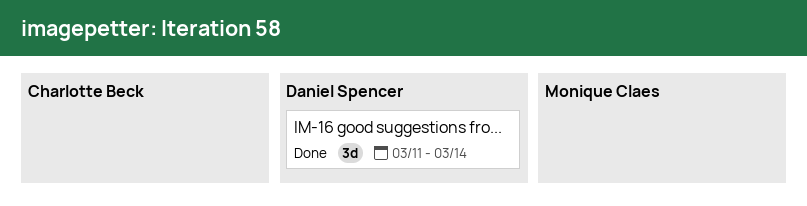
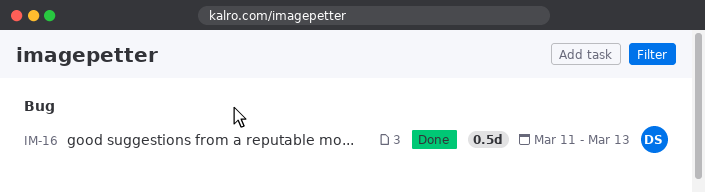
IM-16, estimate: 3d -> 0.5d
IM-16, due: Mar 14 -> Mar 13

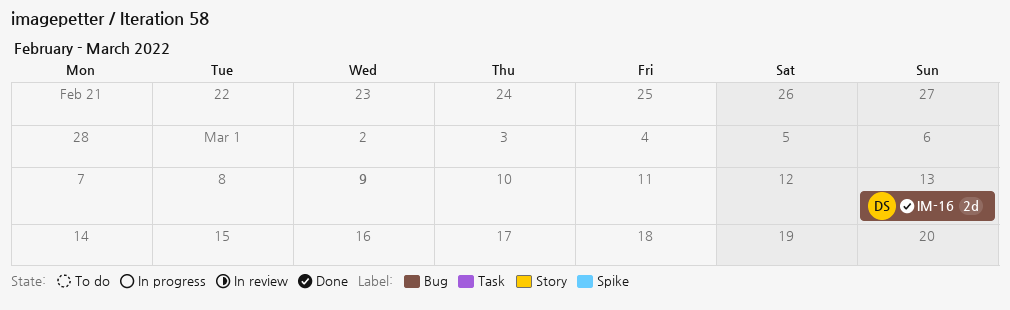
IM-16, estimate: 0.5d -> 2d
IM-16, start: Mar 11 -> Mar 13

